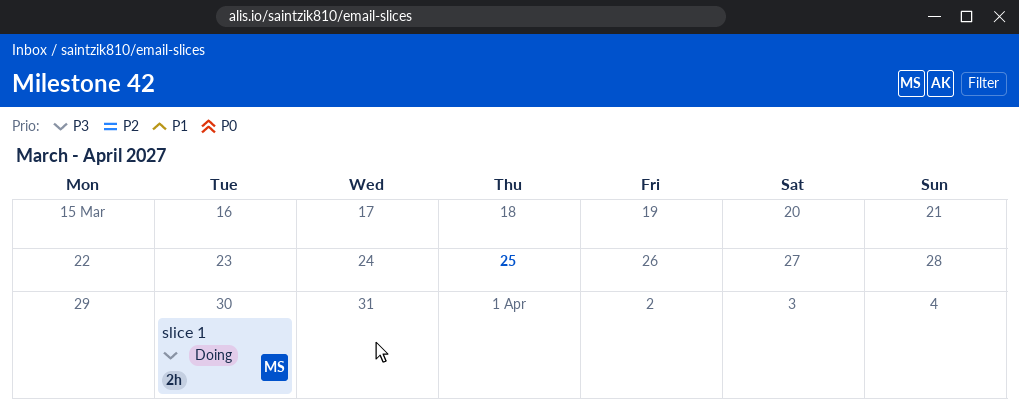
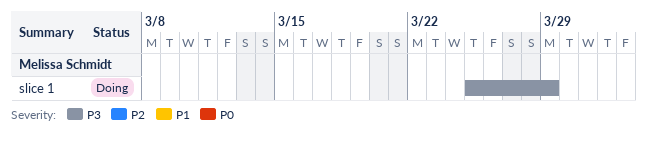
slice 1, due: Mar 30 -> Mar 29

